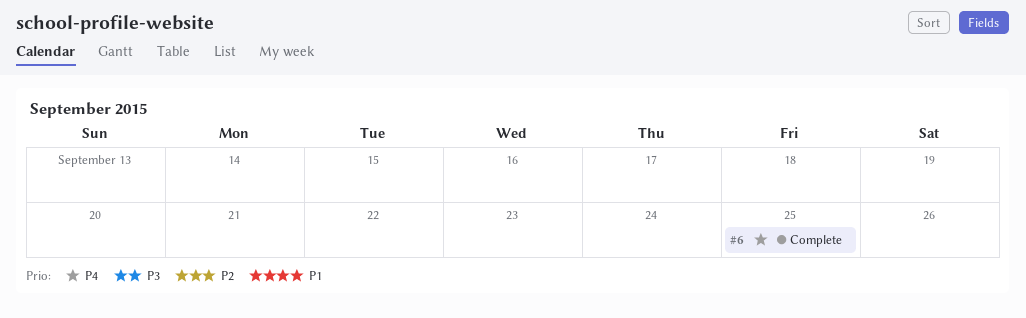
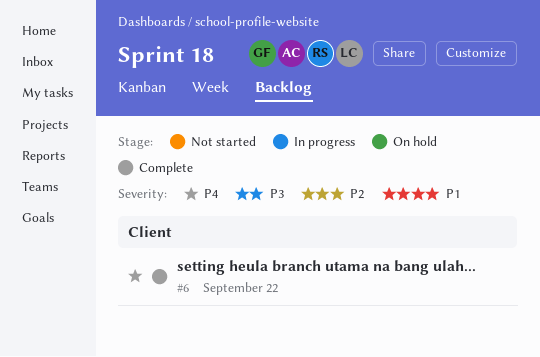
#6, due: Sep 25 -> Sep 22

